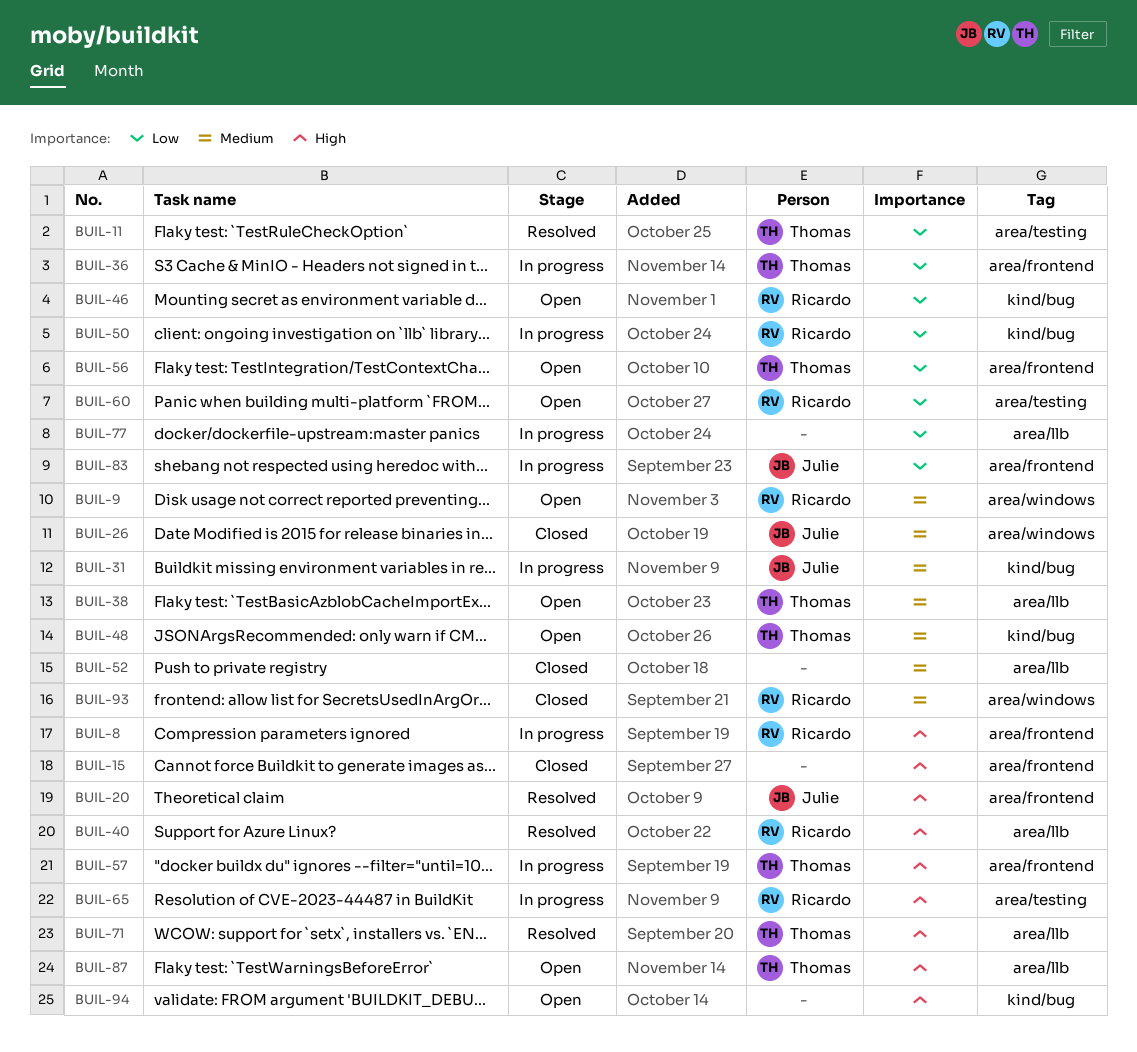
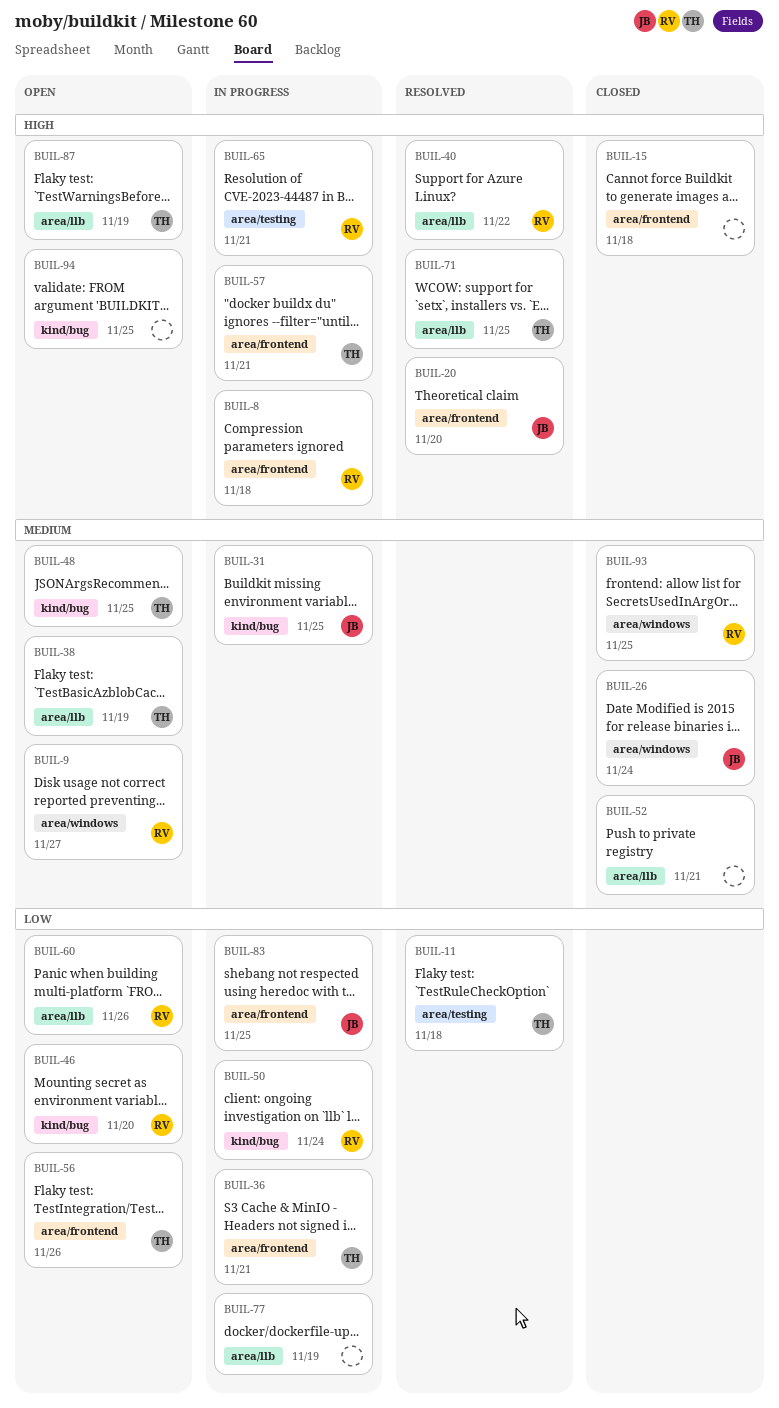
BUIL-60, label: area/testing -> area/llb

